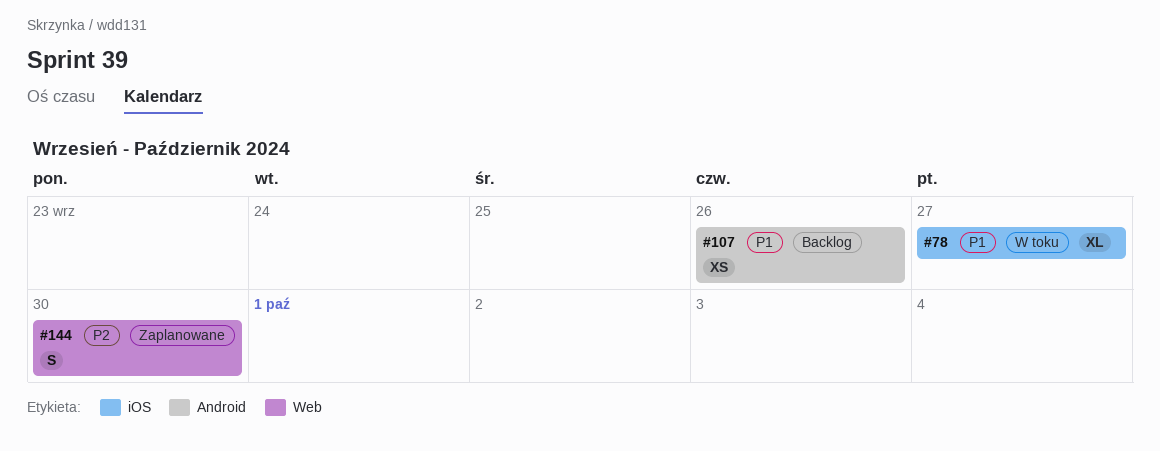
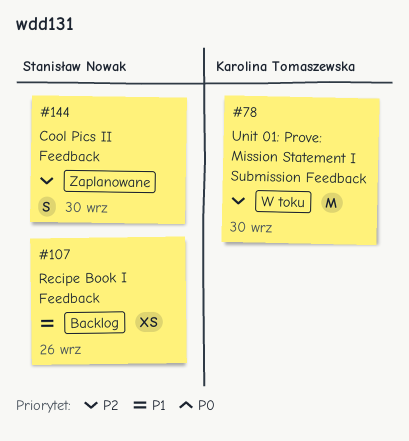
#78, priority: P1 -> P2
#78, estimate: XL -> M
#78, due: Sep 27 -> Sep 30

